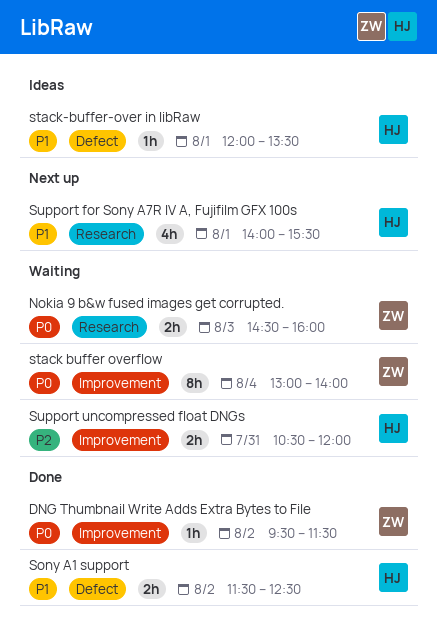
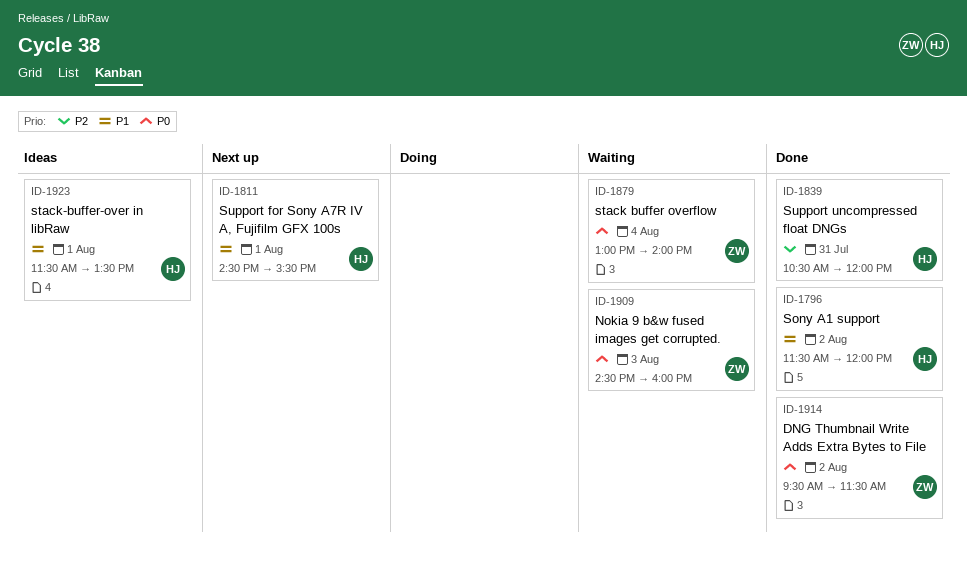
Sony A1 support, ends: 12:30 -> 12:00
stack-buffer-over in libRaw, begins: 12:00 -> 11:30
Support for Sony A7R IV A, Fujifilm GFX 100s, begins: 14:00 -> 14:30
Support uncompressed float DNGs, status: Waiting -> Done

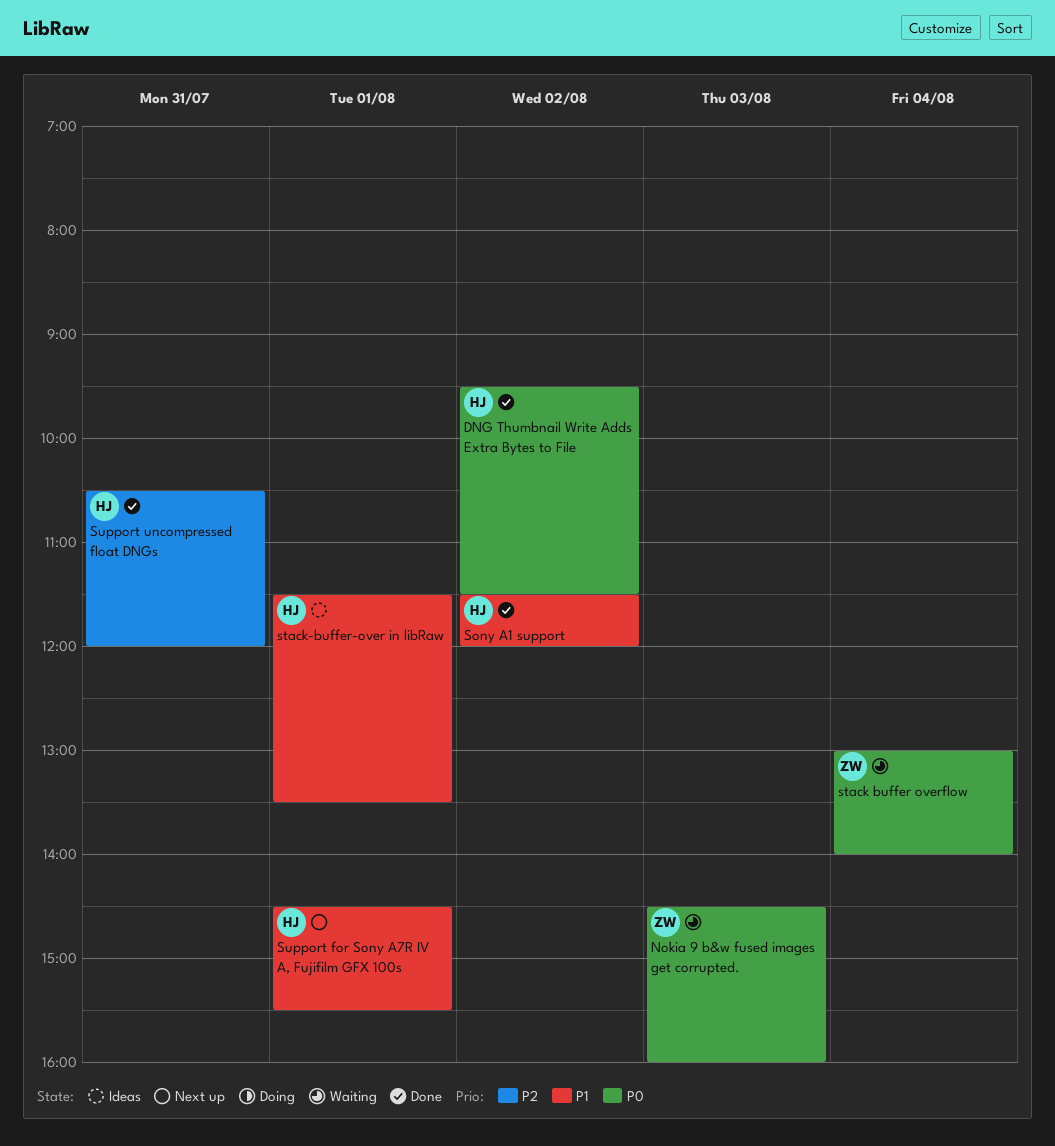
DNG Thumbnail Write Adds Extra Bytes to File, owner: ZW -> HJ

